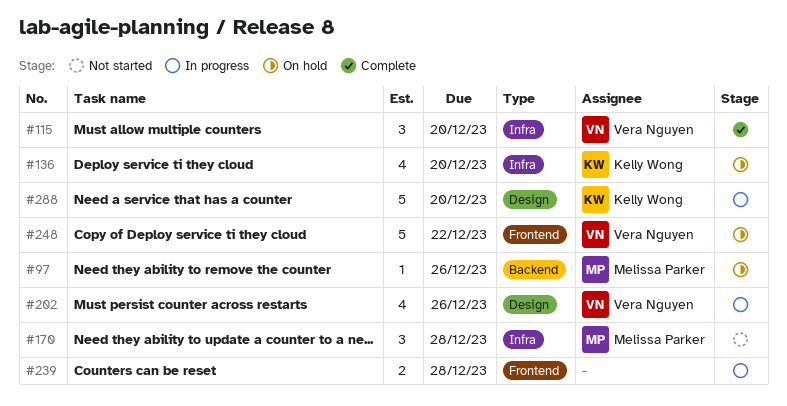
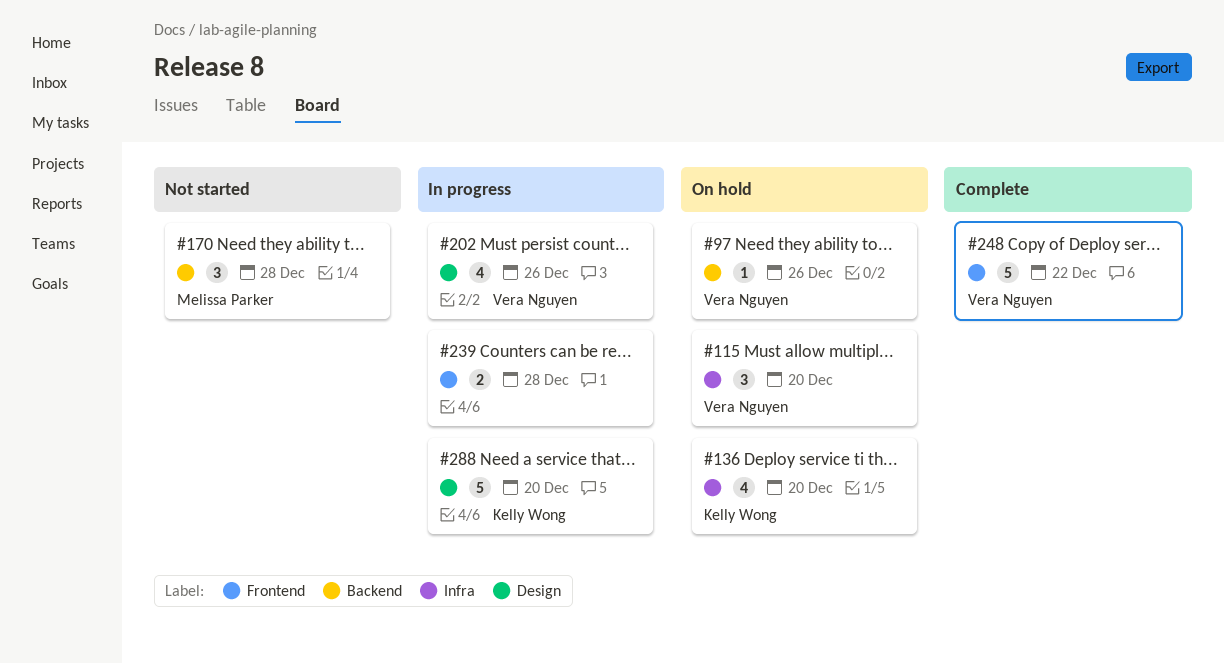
#97, owner: Melissa Parker -> Vera Nguyen
#115, status: Complete -> On hold
#170, label: Infra -> Backend
#248, status: On hold -> Complete

